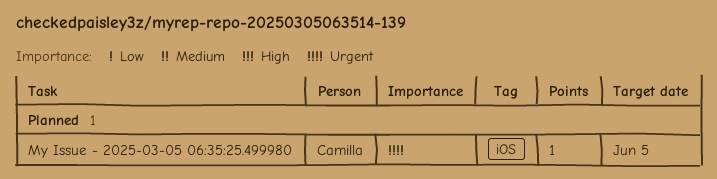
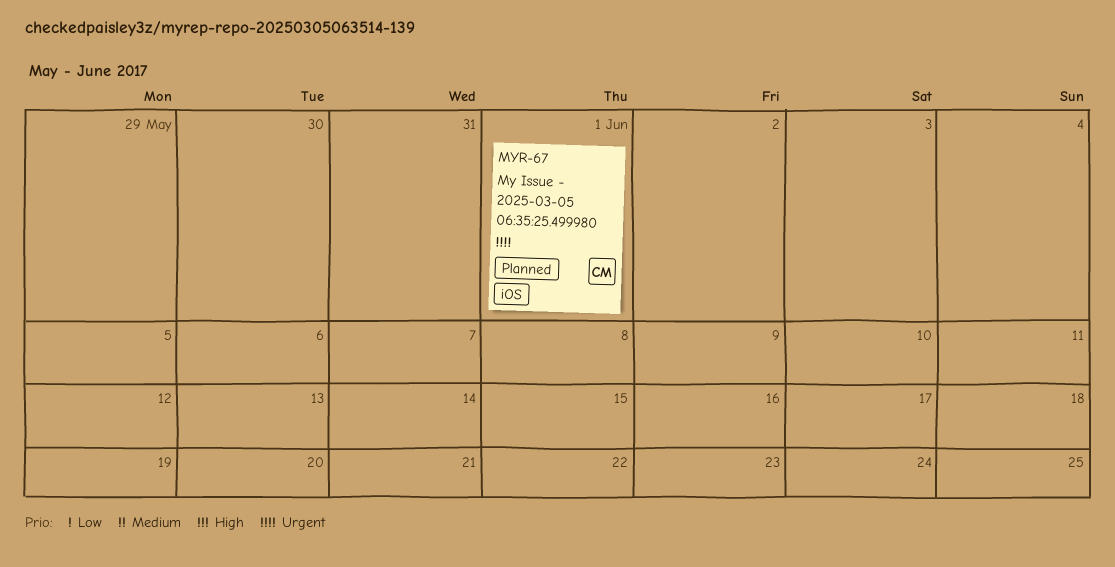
My Issue - 2025-03-05 06:35:25.499980, due: Jun 5 -> Jun 1

